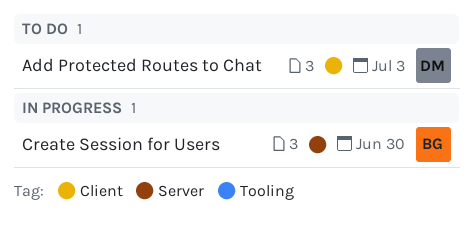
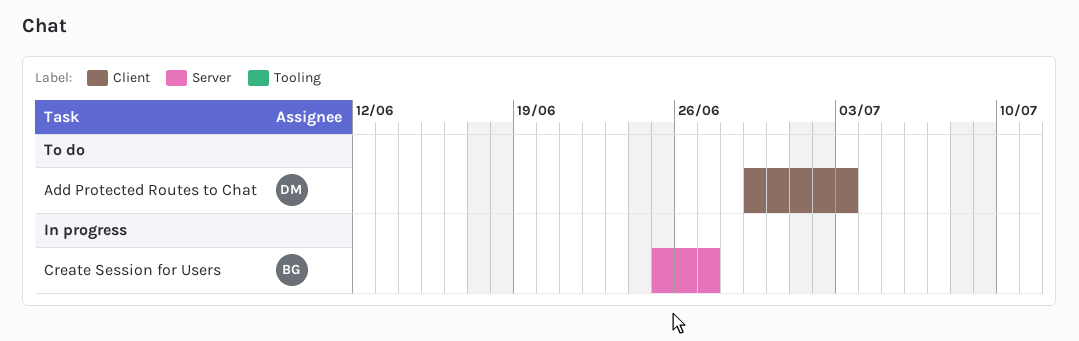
Create Session for Users, due: Jun 30 -> Jun 27

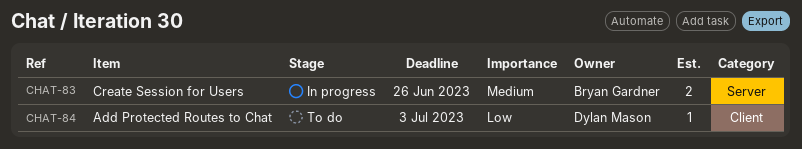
Create Session for Users, due: Jun 27 -> Jun 26

